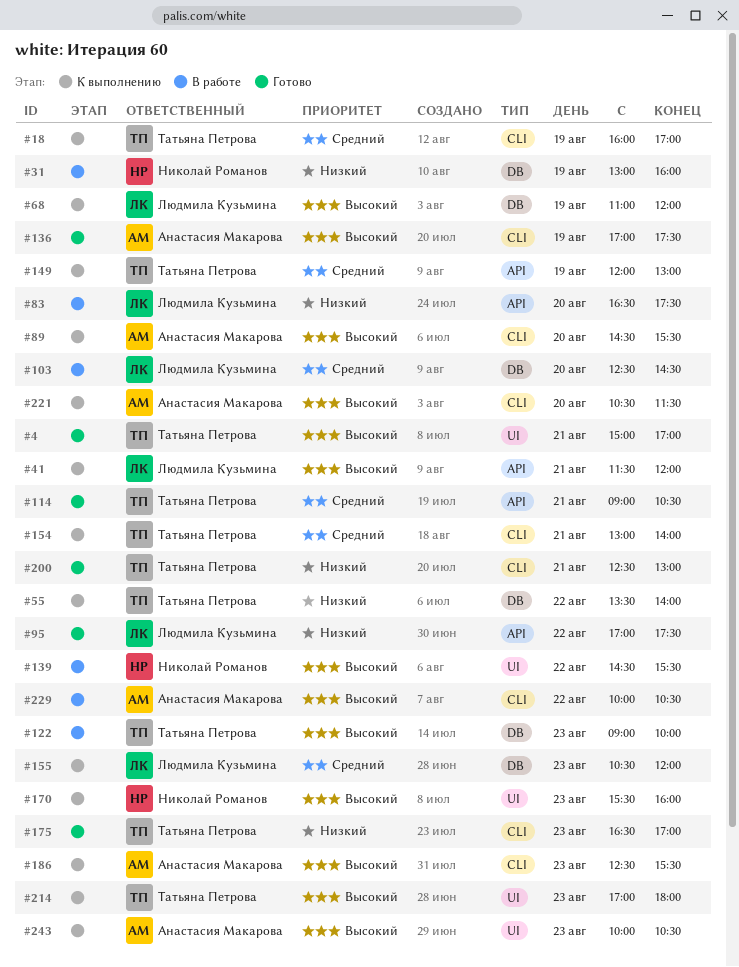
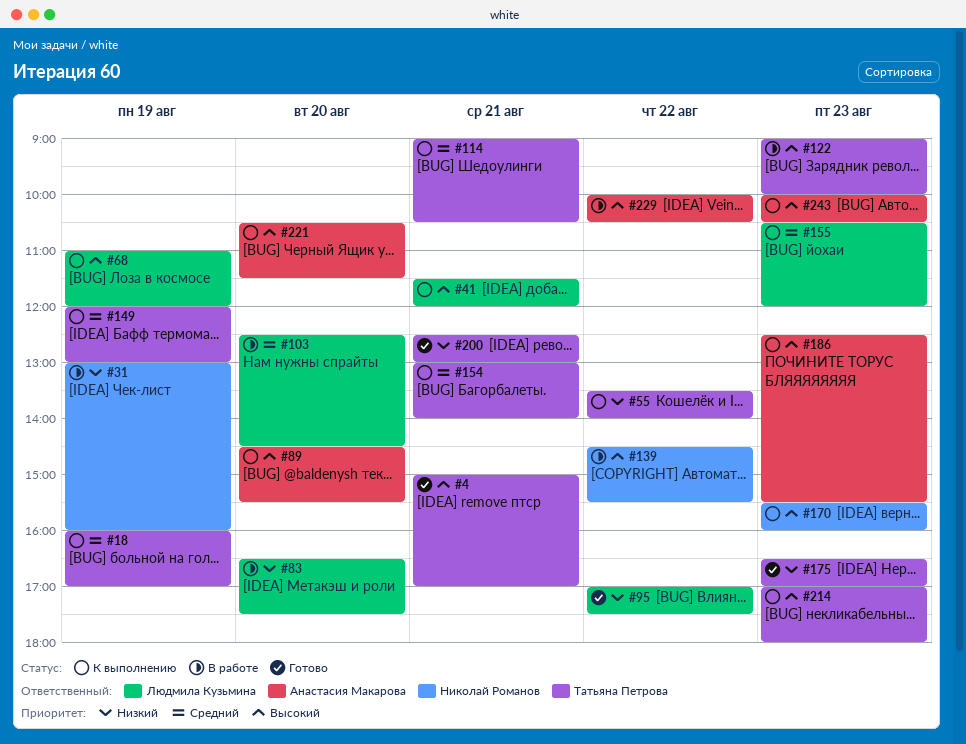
#114, status: Готово -> К выполнению
#136: present -> none

